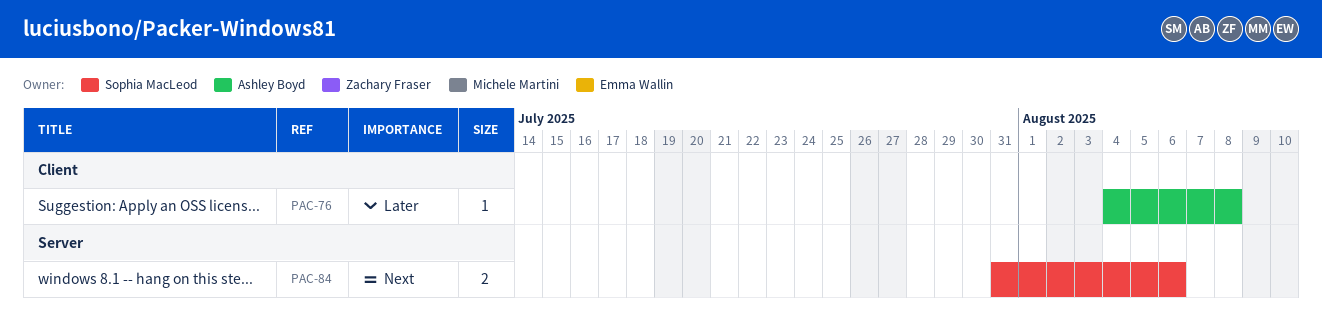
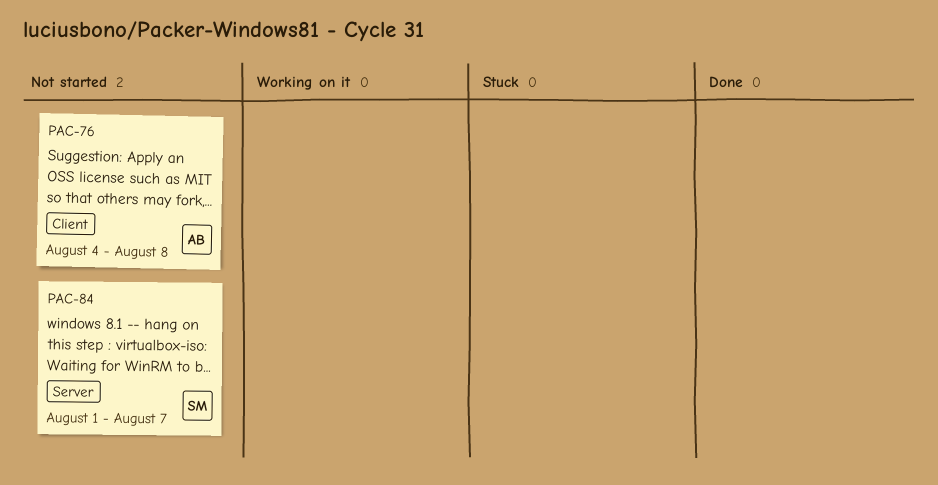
PAC-84, start: Jul 31 -> Aug 1
PAC-84, due: Aug 6 -> Aug 7

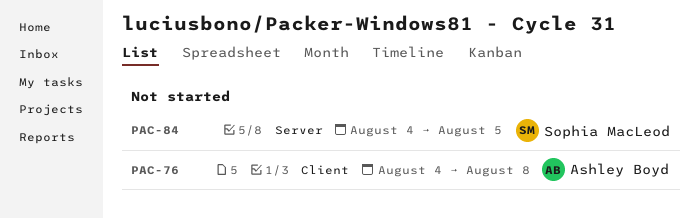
PAC-84, start: Aug 1 -> Aug 4
PAC-84, due: Aug 7 -> Aug 5

